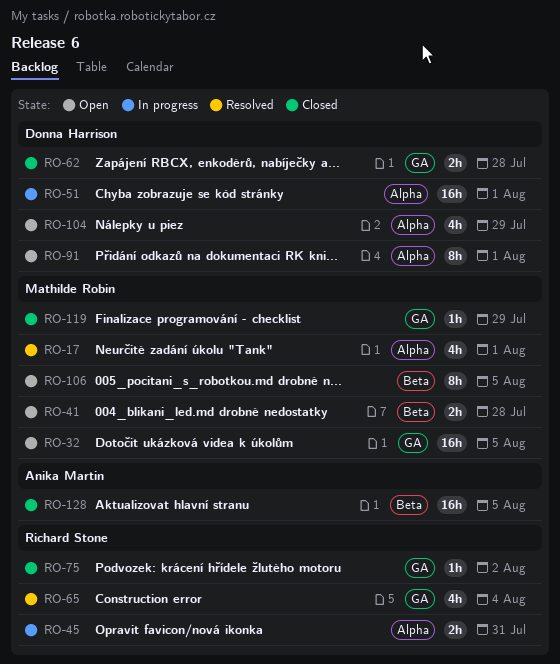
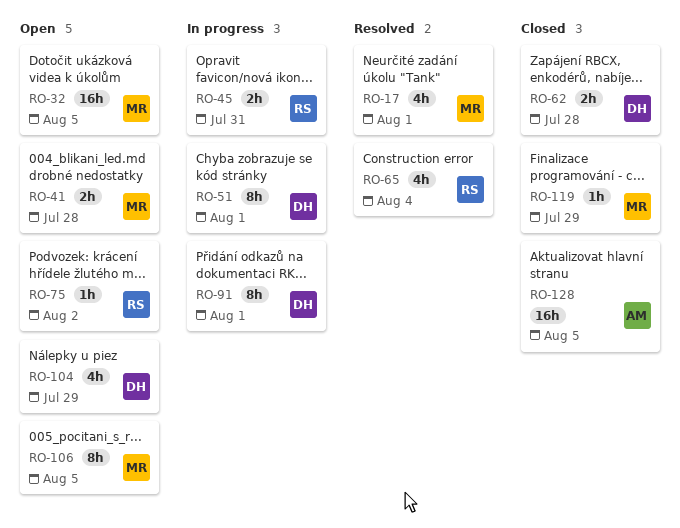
RO-51, estimate: 16h -> 8h
RO-75, status: Closed -> Open
RO-91, status: Open -> In progress

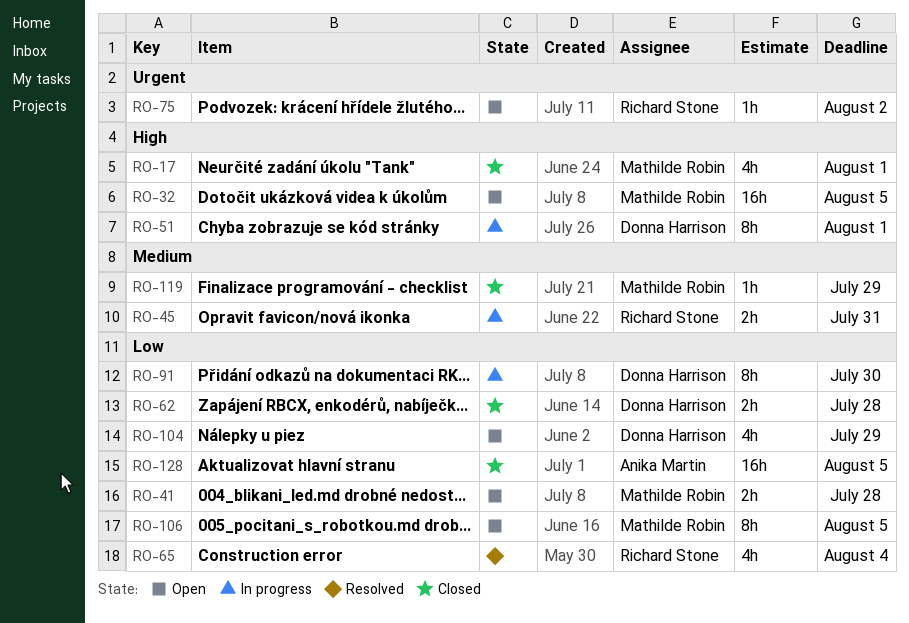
RO-17, status: Resolved -> Closed
RO-91, due: Aug 1 -> Jul 30

